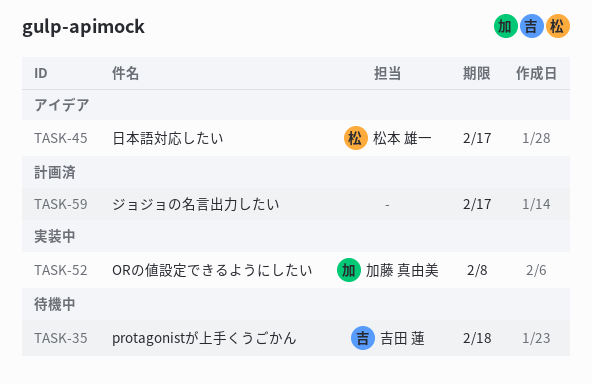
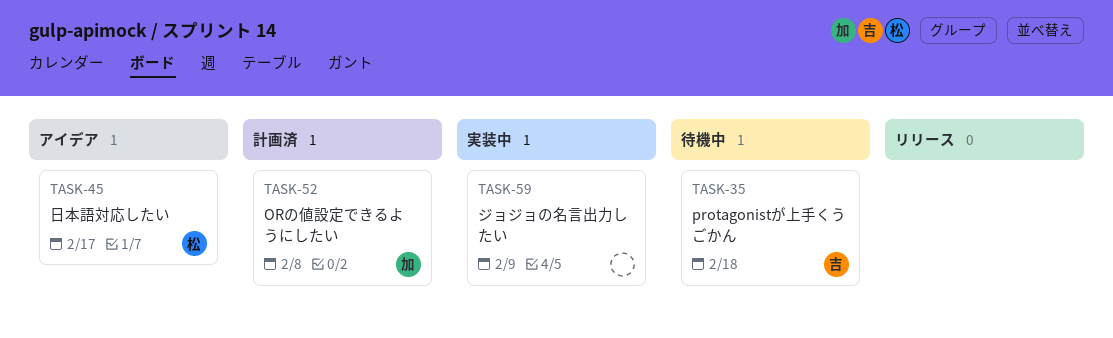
TASK-52, status: 実装中 -> 計画済
TASK-59, status: 計画済 -> 実装中
TASK-59, due: Feb 17 -> Feb 9

